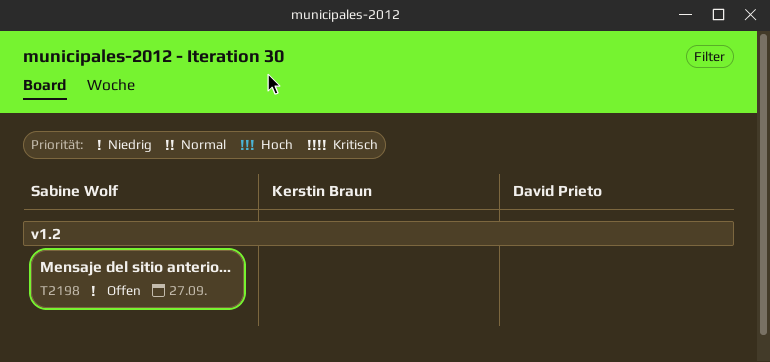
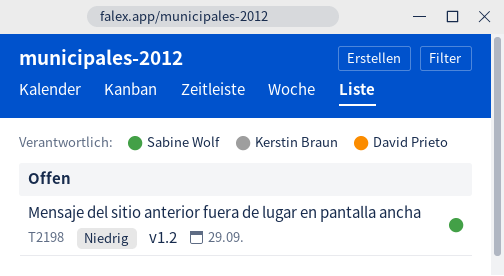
T2198, due: Sep 27 -> Sep 29

